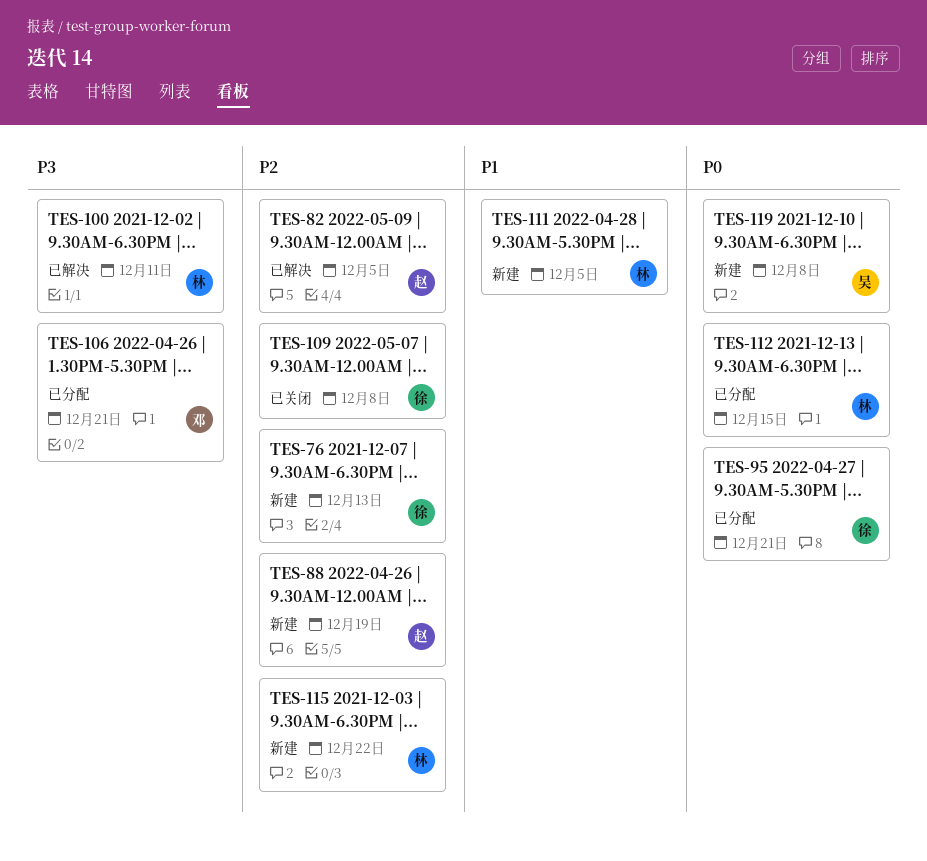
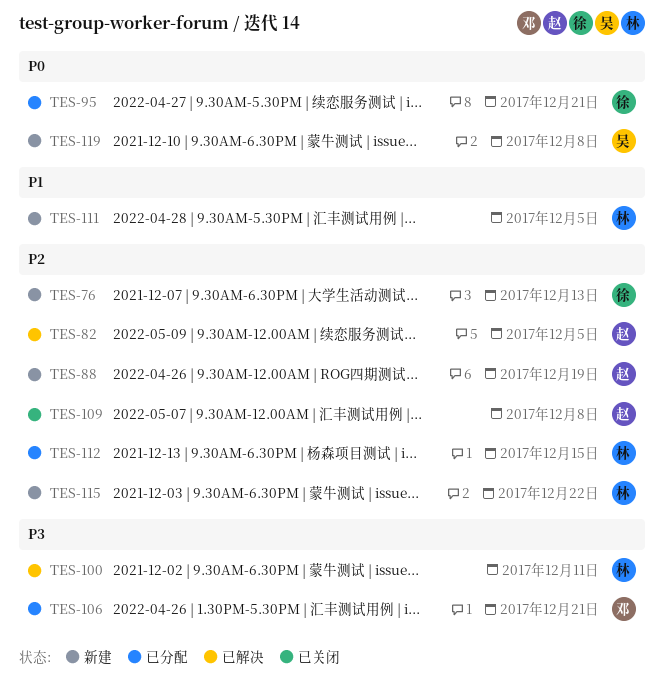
TES-109, owner: 徐 -> 赵
TES-112, priority: P0 -> P2

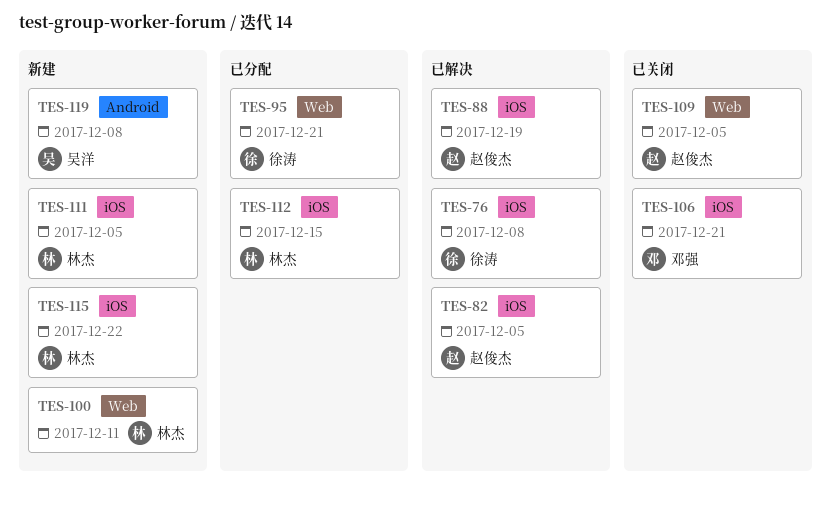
TES-76, status: 新建 -> 已解决
TES-76, due: Dec 13 -> Dec 8
TES-88, status: 新建 -> 已解决
TES-100, status: 已解决 -> 新建
TES-106, status: 已分配 -> 已关闭
TES-109, due: Dec 8 -> Dec 5

